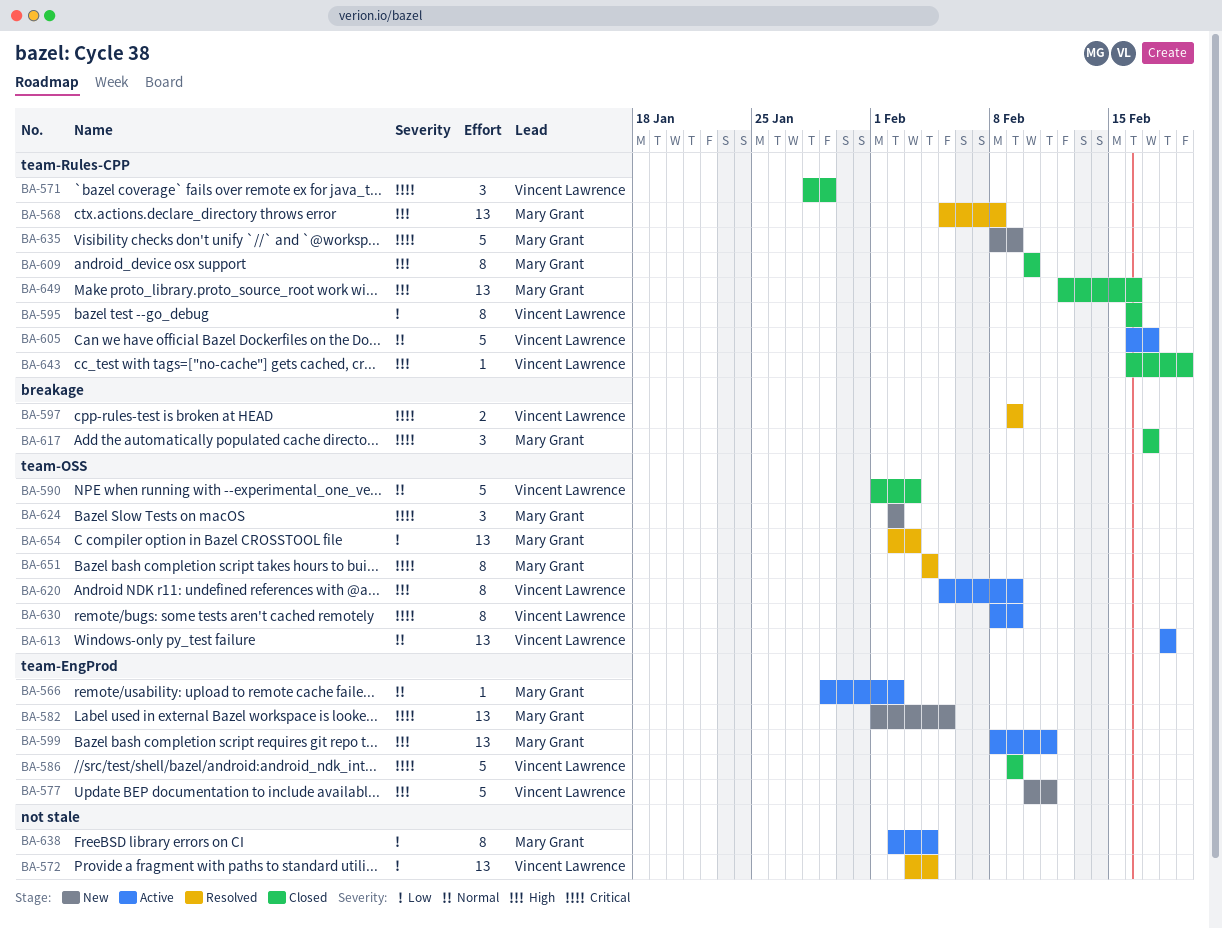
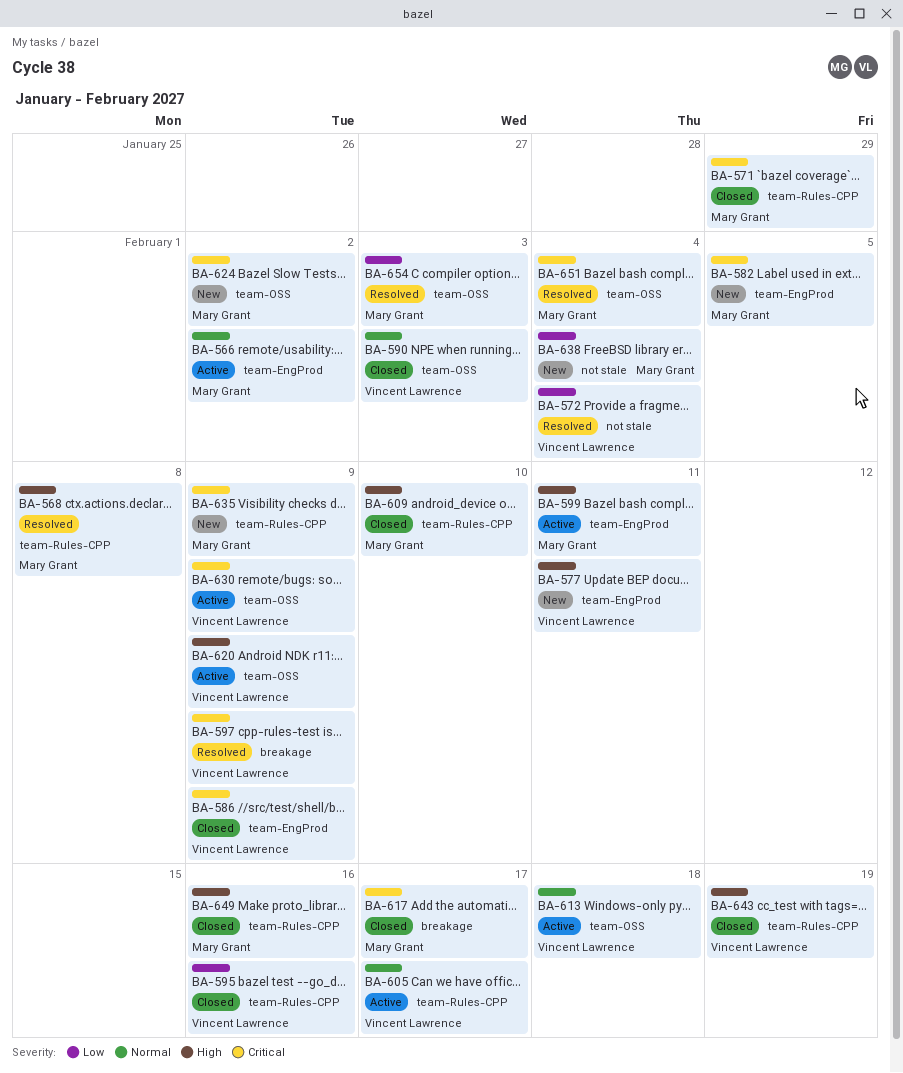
BA-571, owner: Vincent Lawrence -> Mary Grant
BA-638, status: Active -> New

